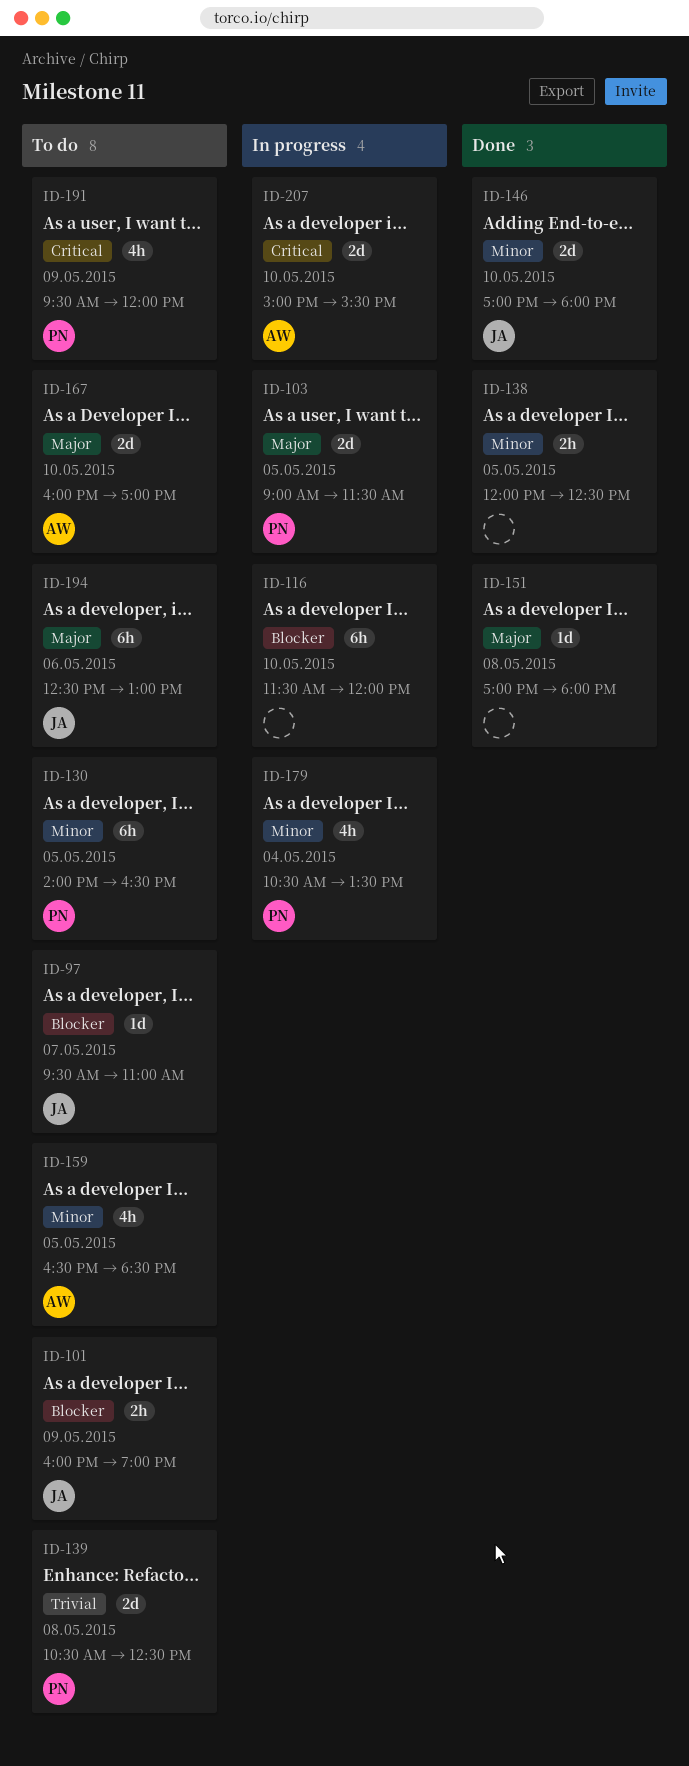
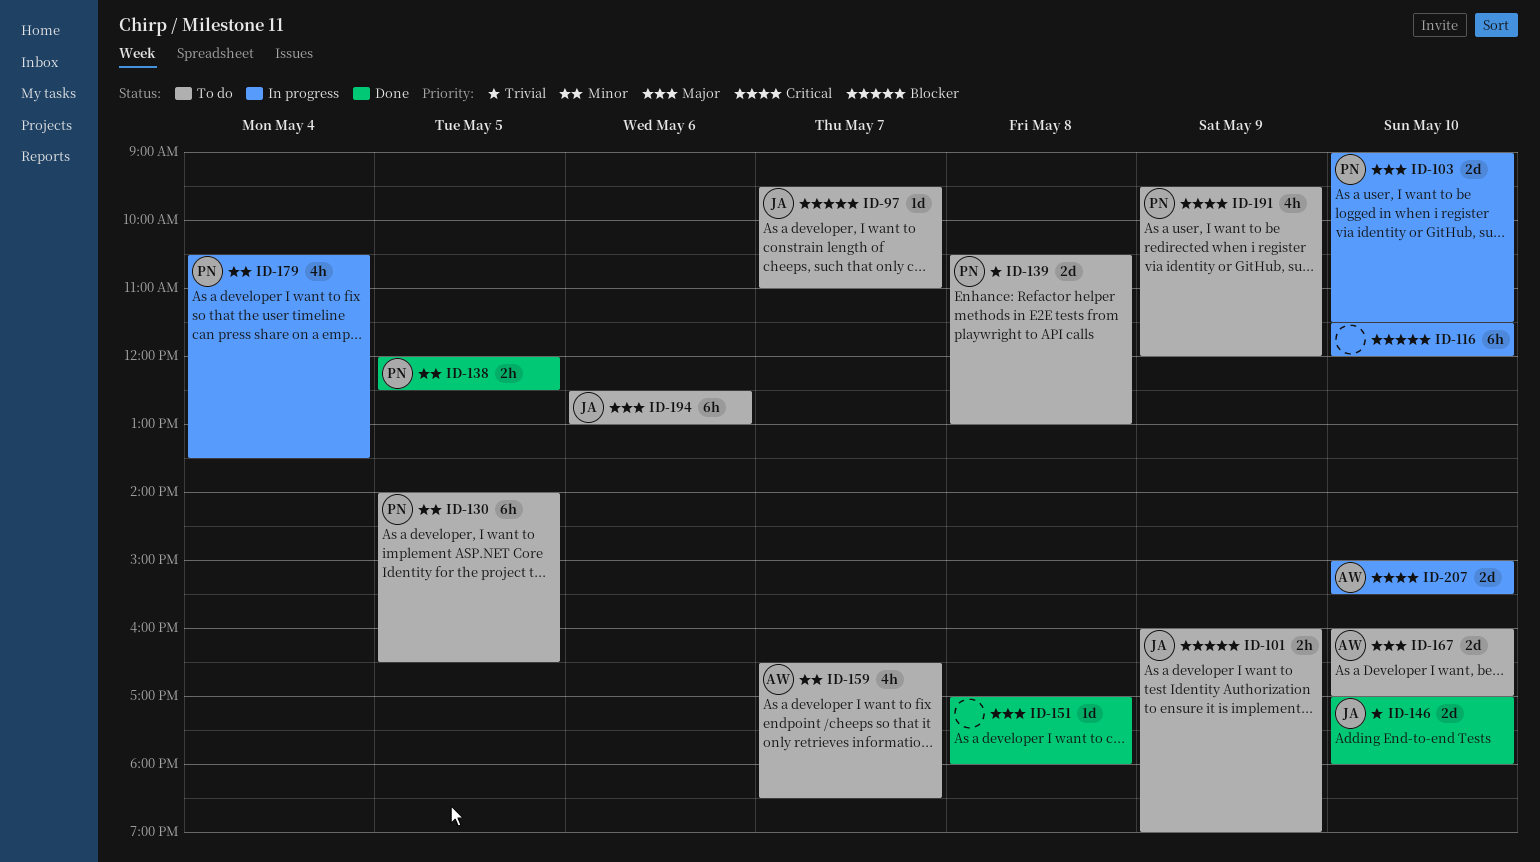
ID-103, day: May 5 -> May 10
ID-138, owner: none -> PN
ID-139, ends: 12:30 -> 13:00
ID-146, priority: Minor -> Trivial
ID-159, day: May 5 -> May 7

